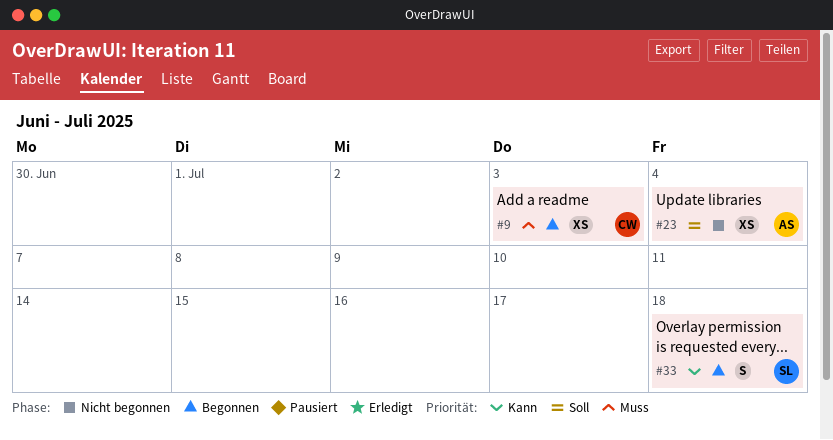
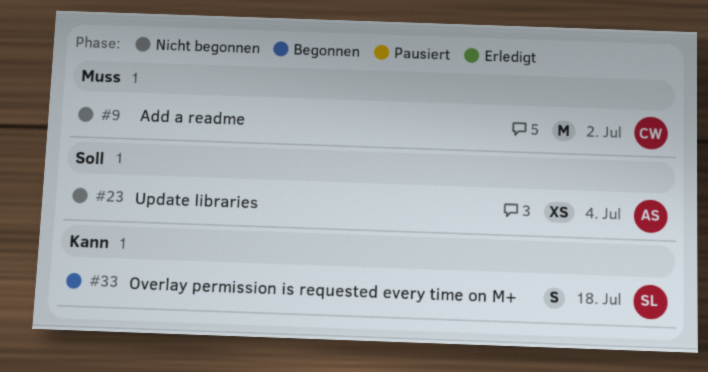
#9, status: Begonnen -> Nicht begonnen
#9, estimate: XS -> M
#9, due: Jul 3 -> Jul 2

